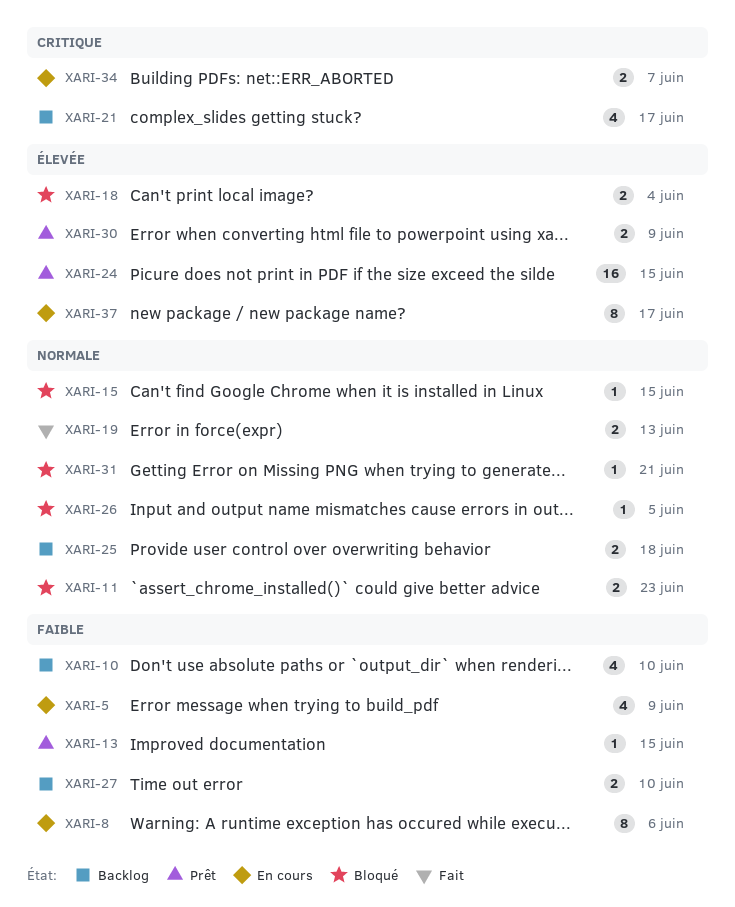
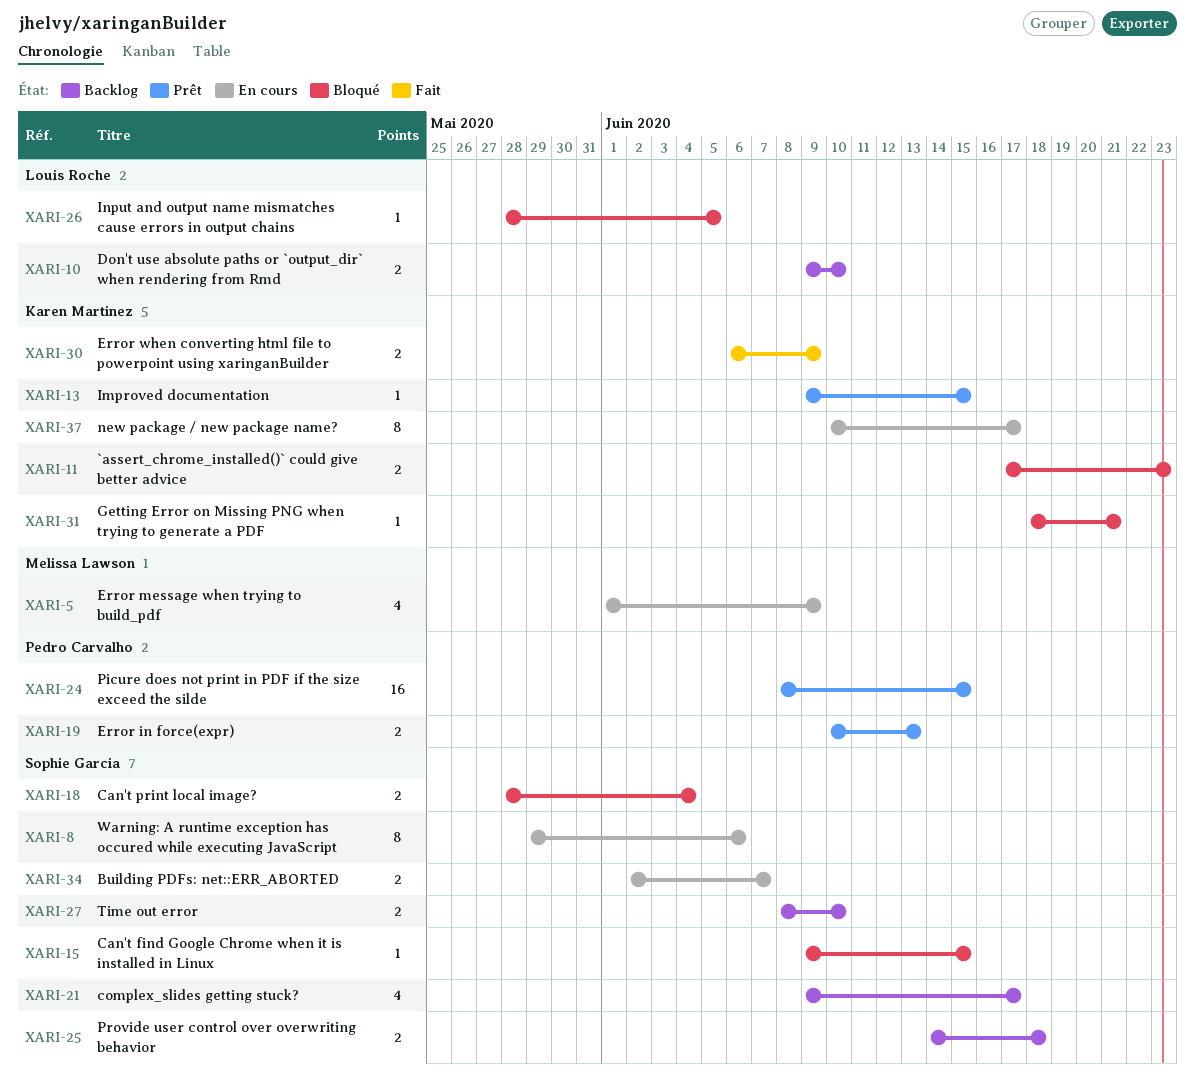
XARI-10, estimate: 4 -> 2
XARI-19, status: Fait -> Prêt
XARI-30, status: Prêt -> Fait

